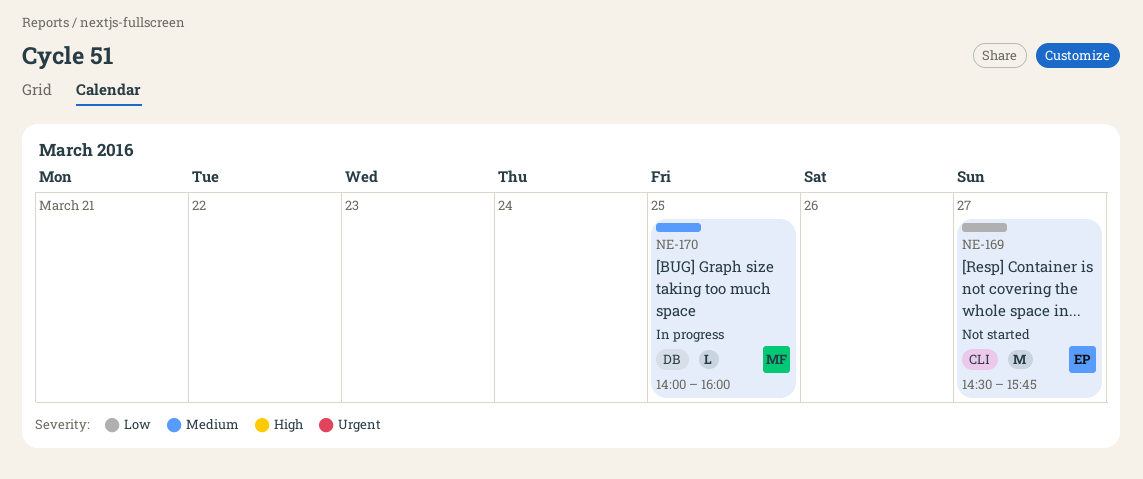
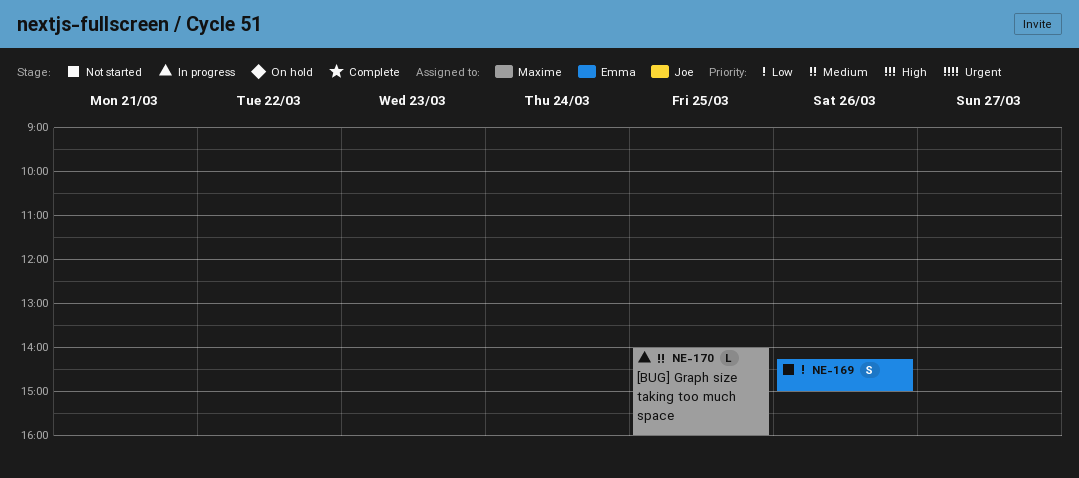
NE-169, estimate: M -> S
NE-169, day: Mar 27 -> Mar 26
NE-169, begins: 14:30 -> 14:15
NE-169, ends: 15:45 -> 15:00

